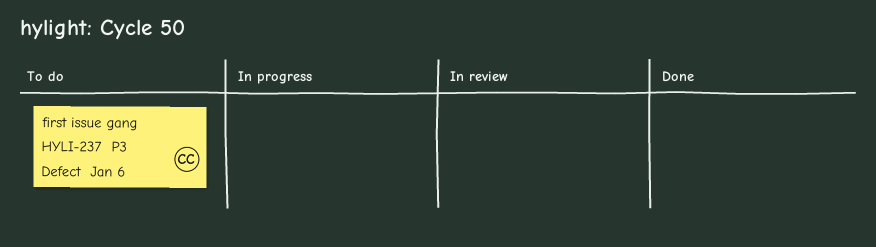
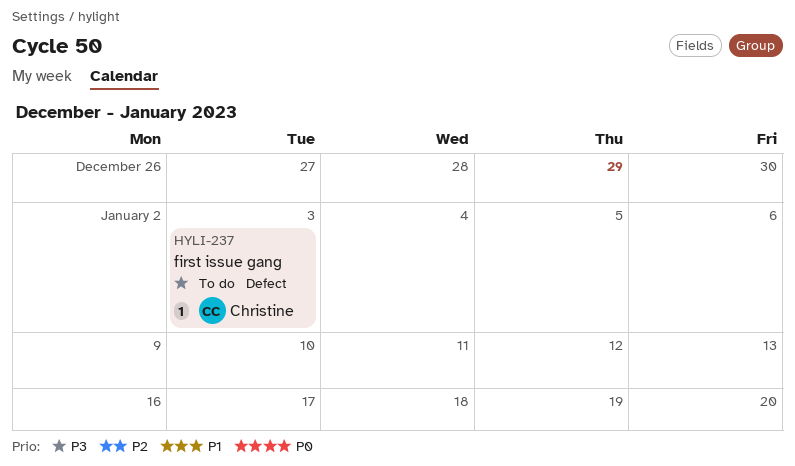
HYLI-237, due: Jan 6 -> Jan 3

